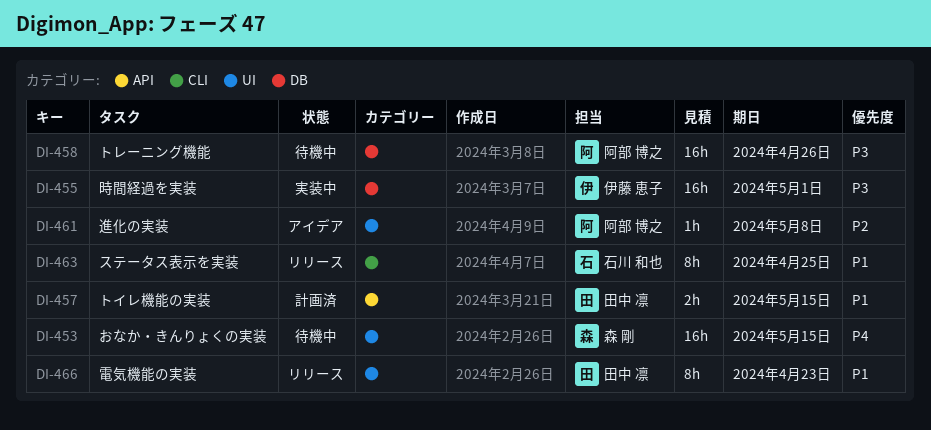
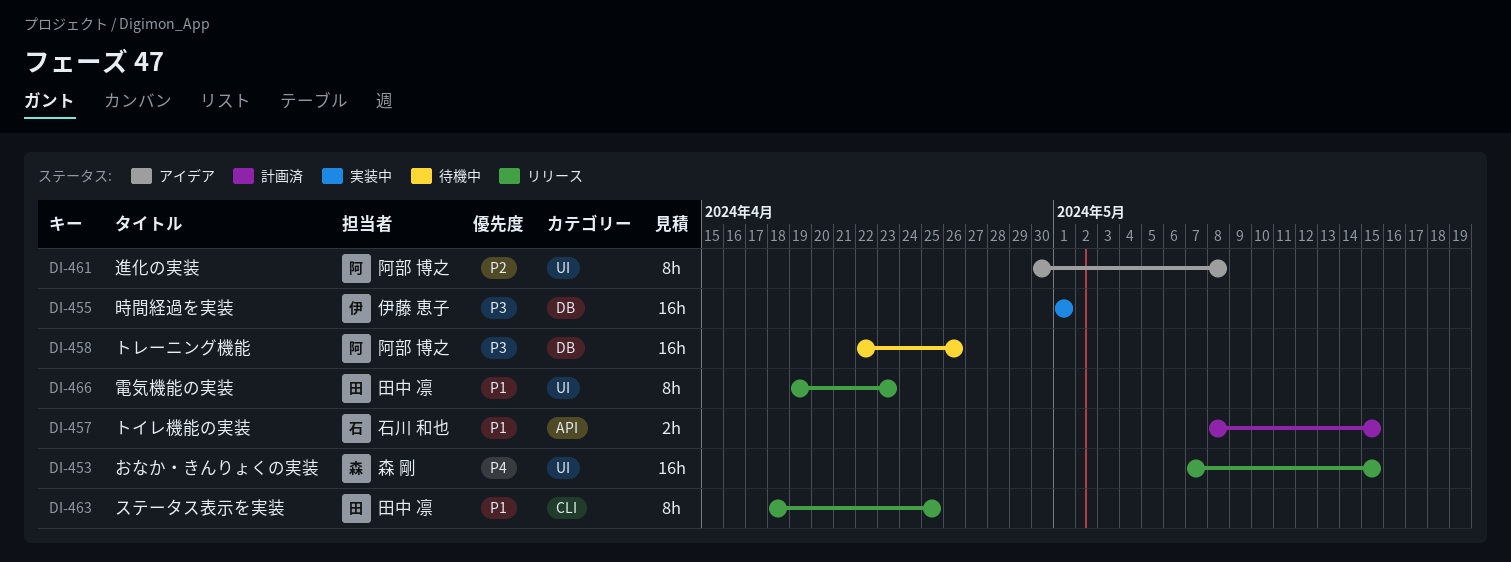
DI-453, status: 待機中 -> リリース
DI-457, owner: 田中 凛 -> 石川 和也
DI-461, estimate: 1h -> 8h
DI-463, owner: 石川 和也 -> 田中 凛

